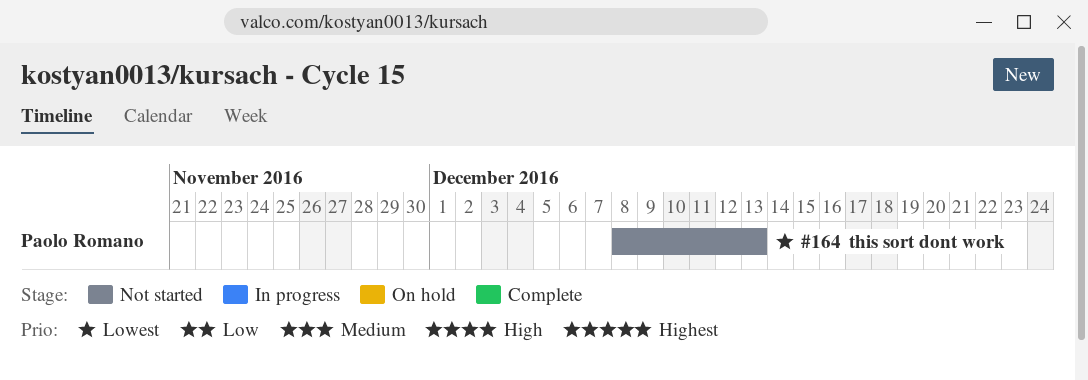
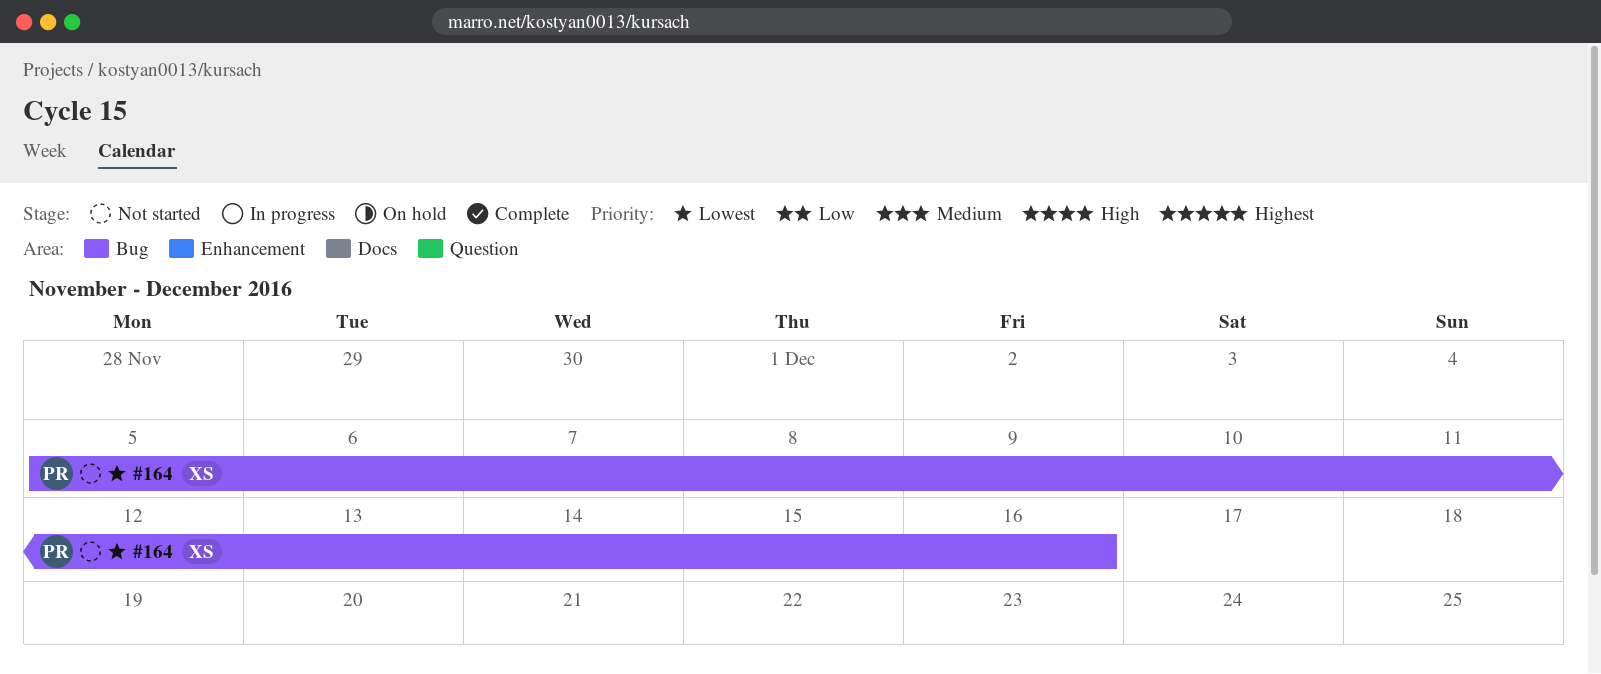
#164, start: Dec 8 -> Dec 5
#164, due: Dec 13 -> Dec 16

